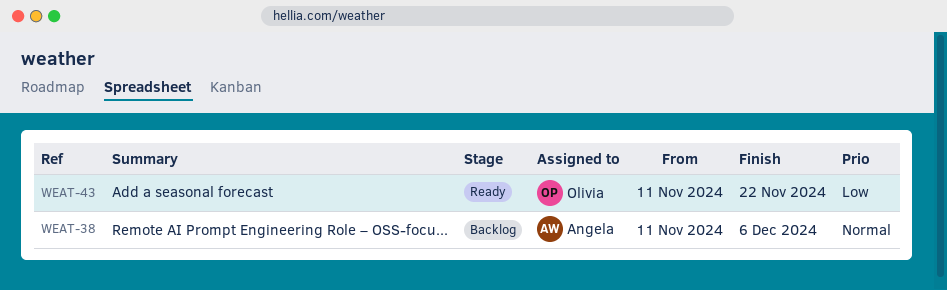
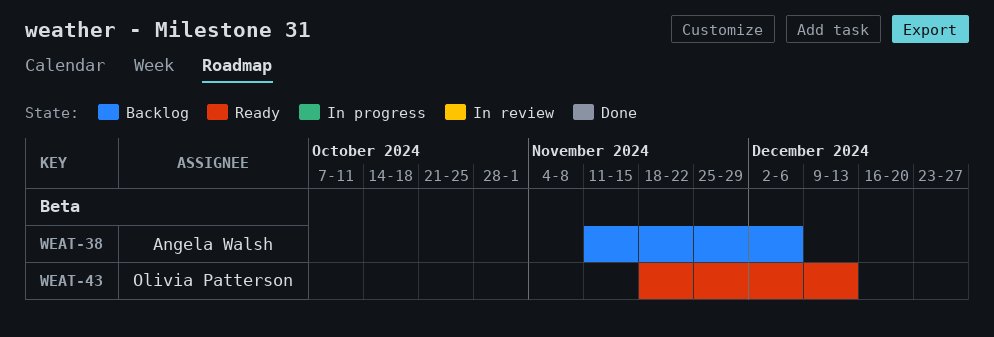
WEAT-43, start: Nov 11 -> Nov 18
WEAT-43, due: Nov 22 -> Dec 13

